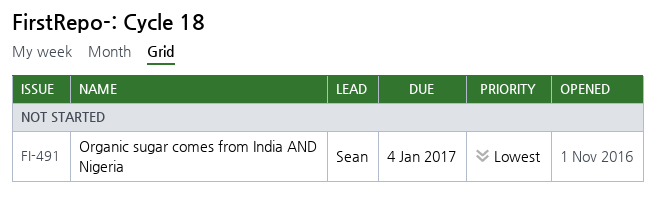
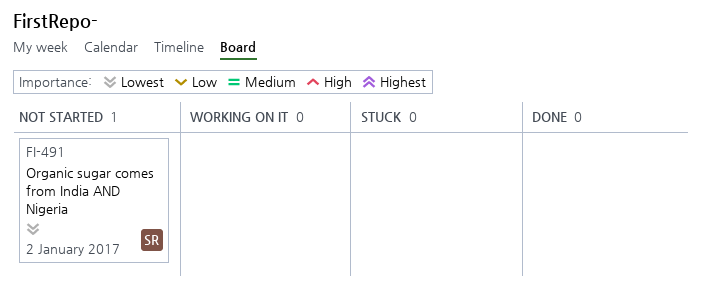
FI-491, due: Jan 4 -> Jan 2

